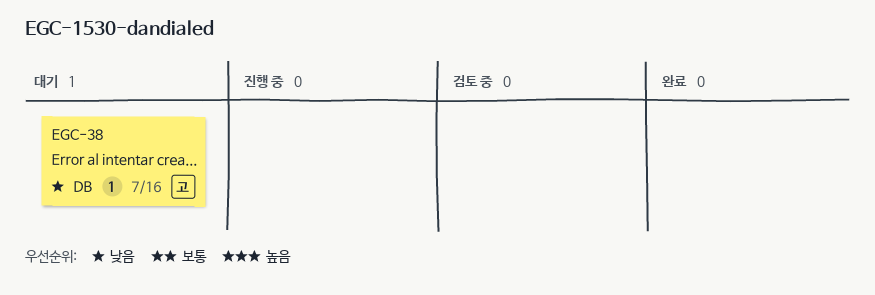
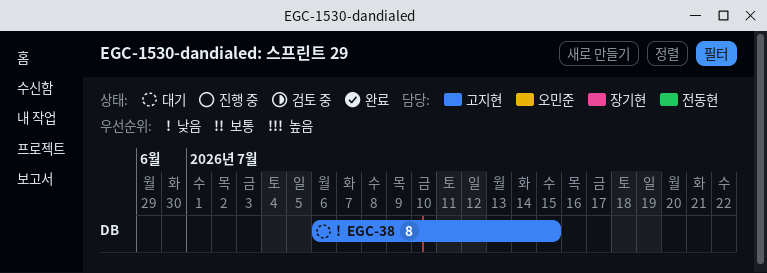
EGC-38, estimate: 1 -> 8
EGC-38, due: Jul 16 -> Jul 15

